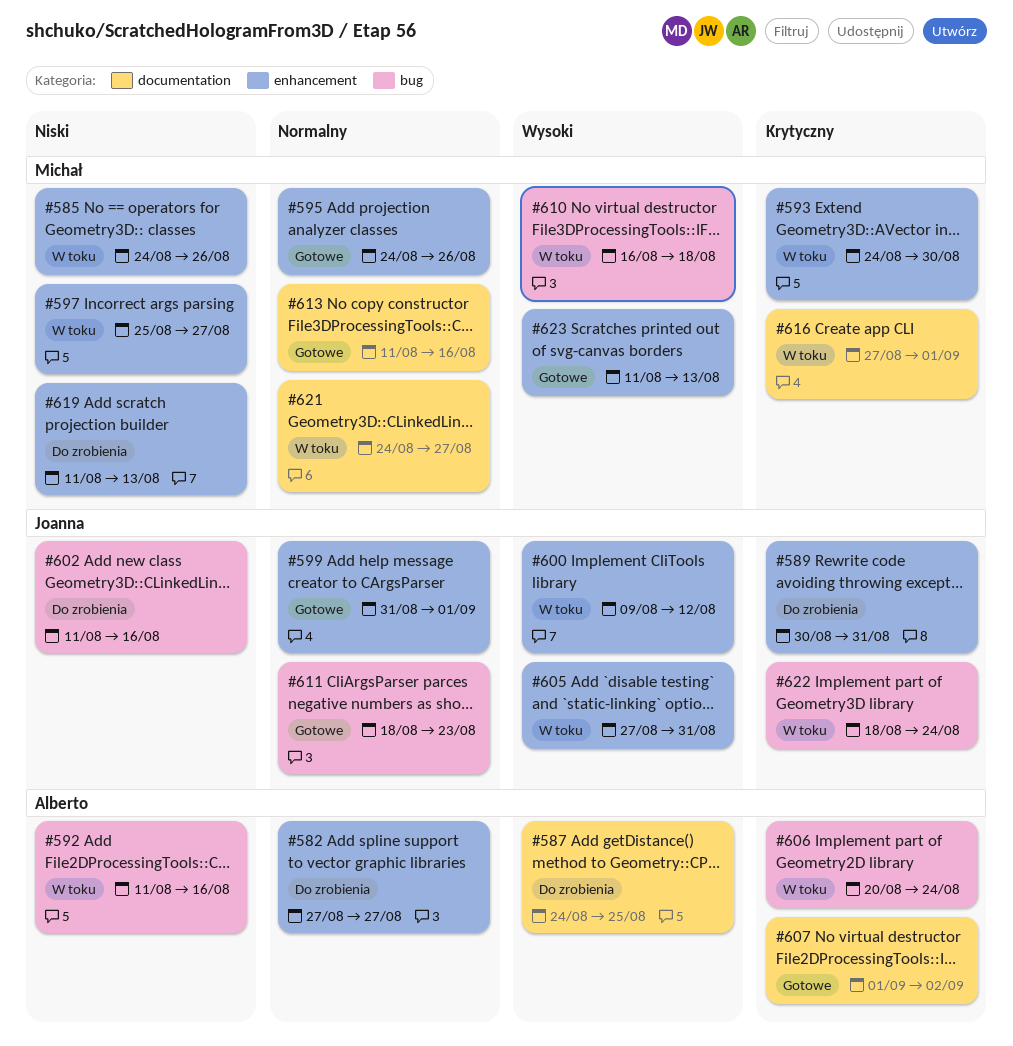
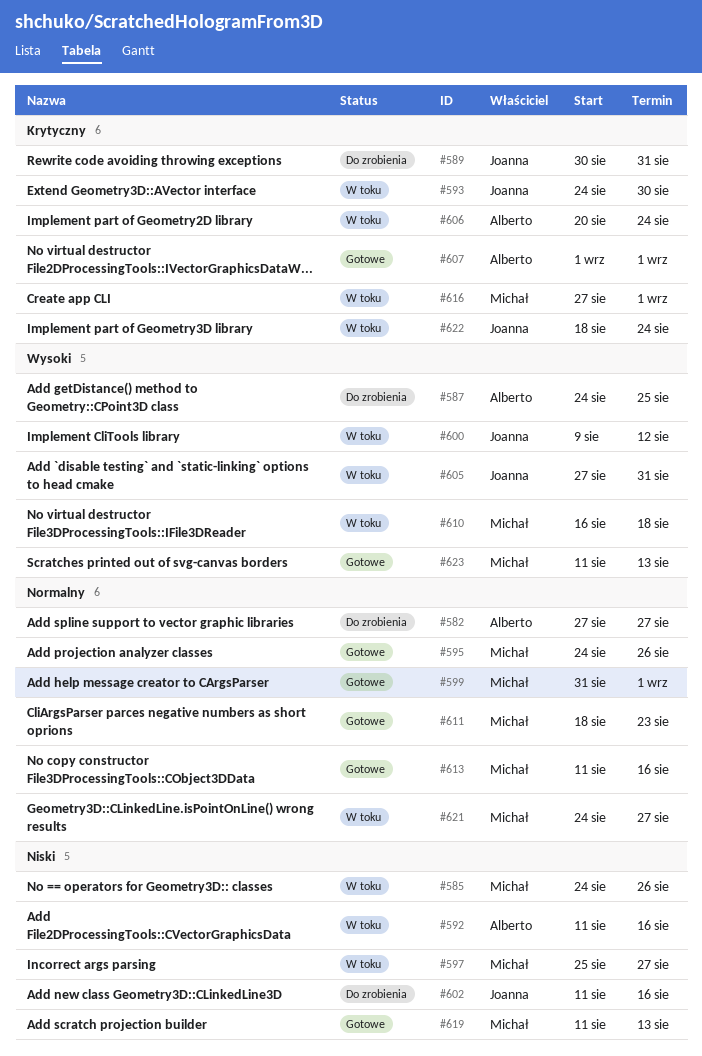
#593, owner: Michał -> Joanna
#599, owner: Joanna -> Michał
#607, due: Sep 2 -> Sep 1
#611, owner: Joanna -> Michał
#619, status: Do zrobienia -> Gotowe

